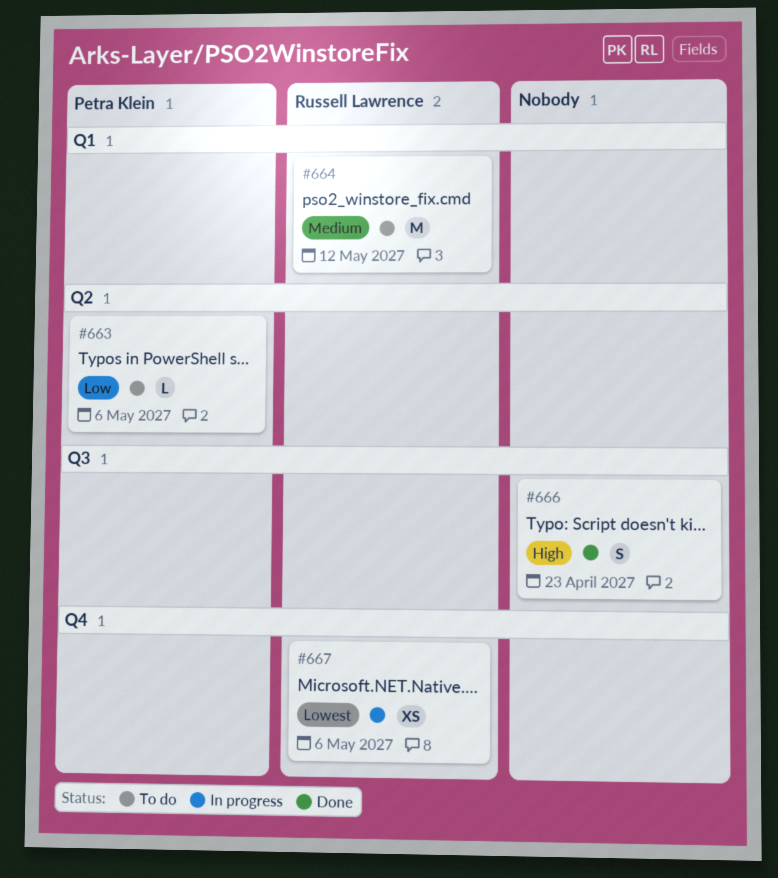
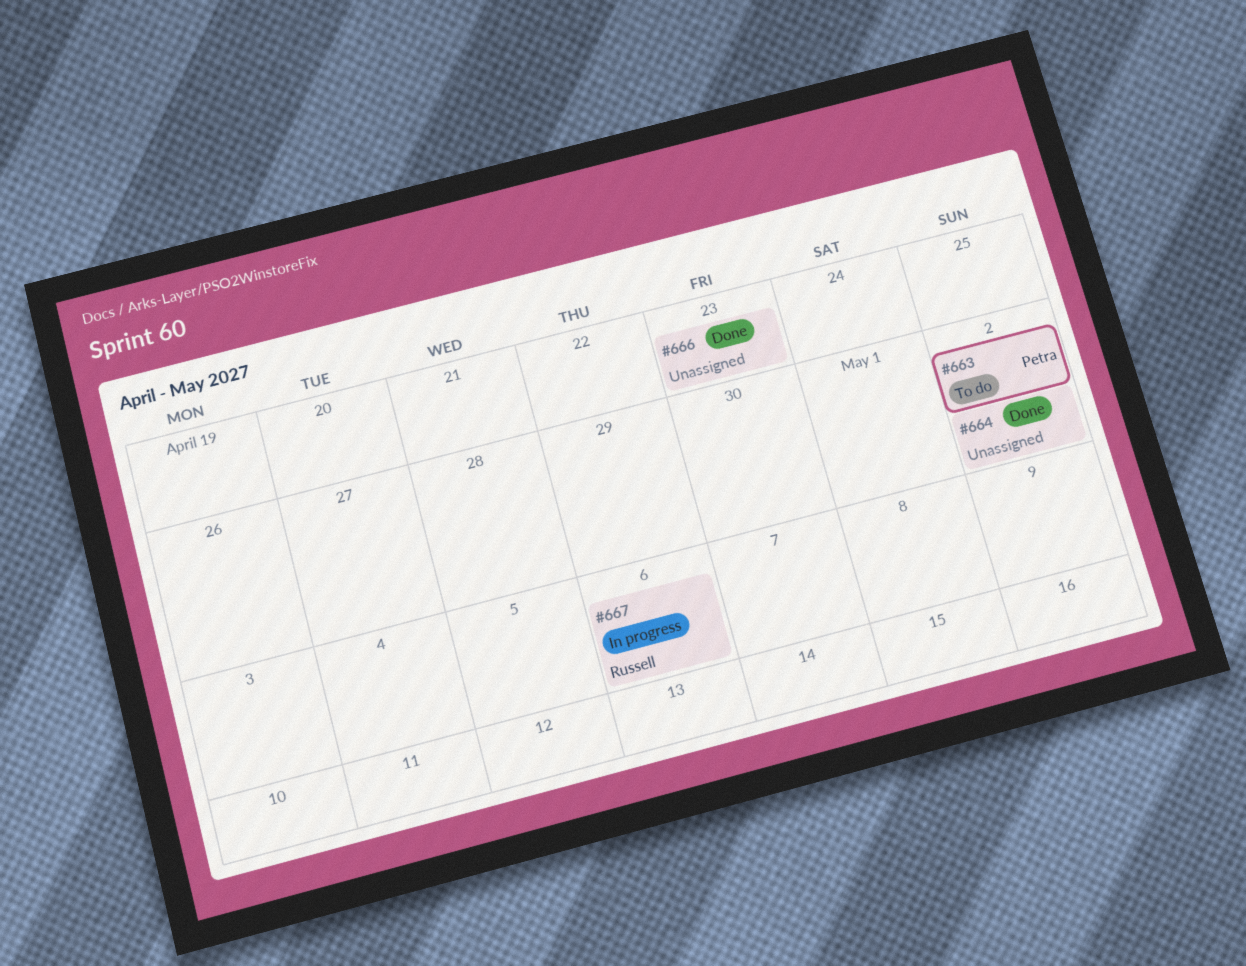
#663, due: May 6 -> May 2
#664, status: To do -> Done
#664, owner: Russell Lawrence -> none
#664, due: May 12 -> May 2

